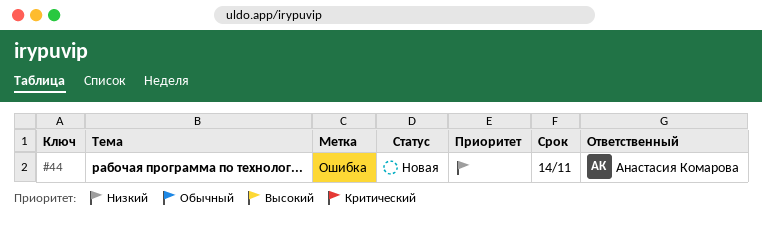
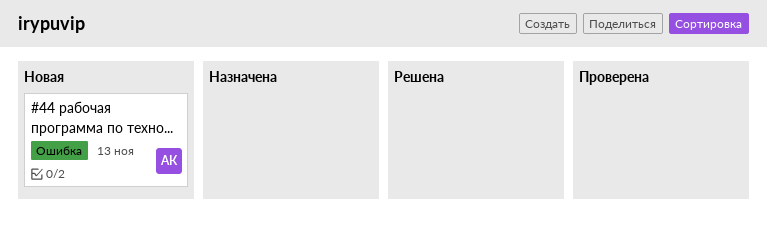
#44, due: Nov 14 -> Nov 13

